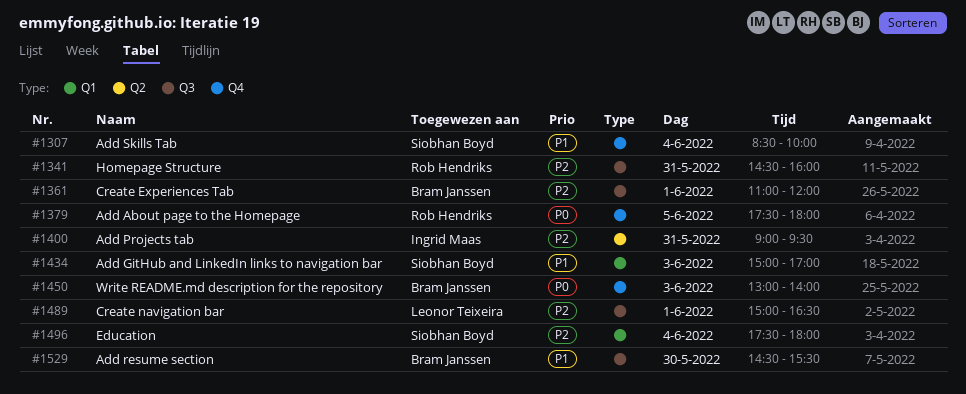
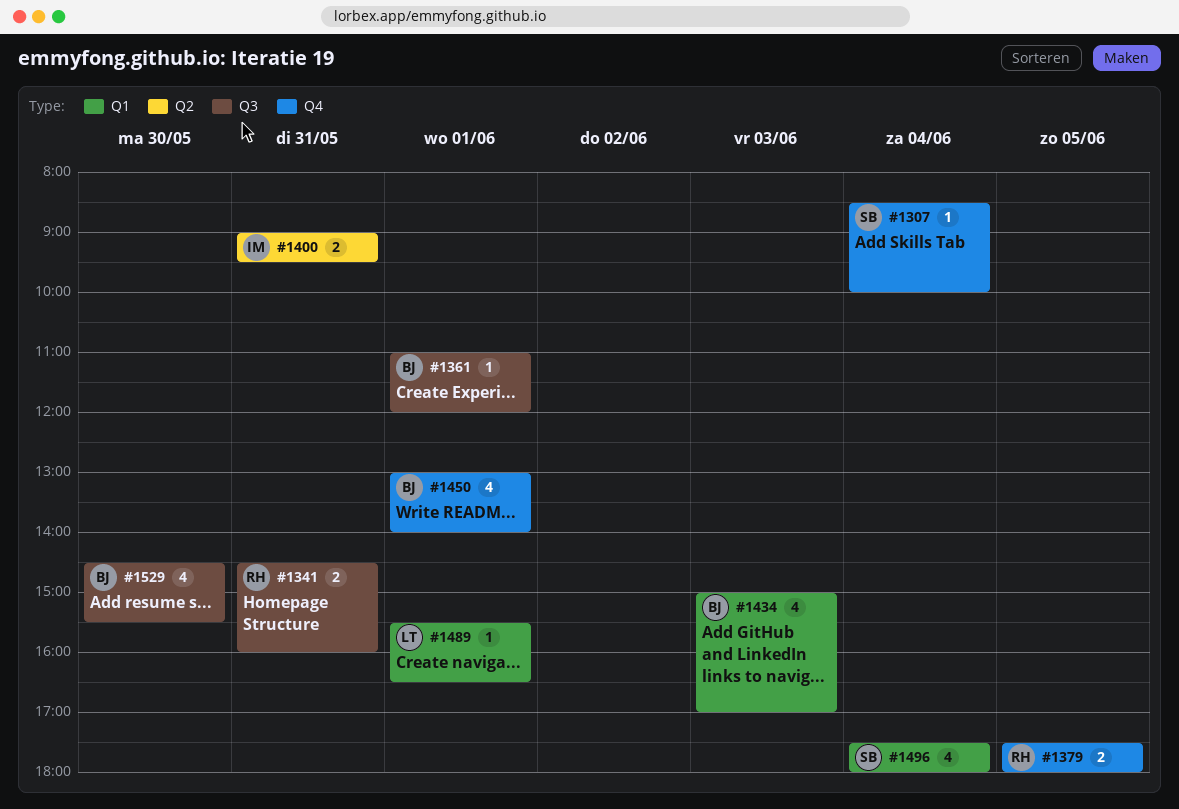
#1434, owner: Siobhan Boyd -> Bram Janssen
#1450, day: Jun 3 -> Jun 1
#1489, label: Q3 -> Q1
#1489, begins: 15:00 -> 15:30

